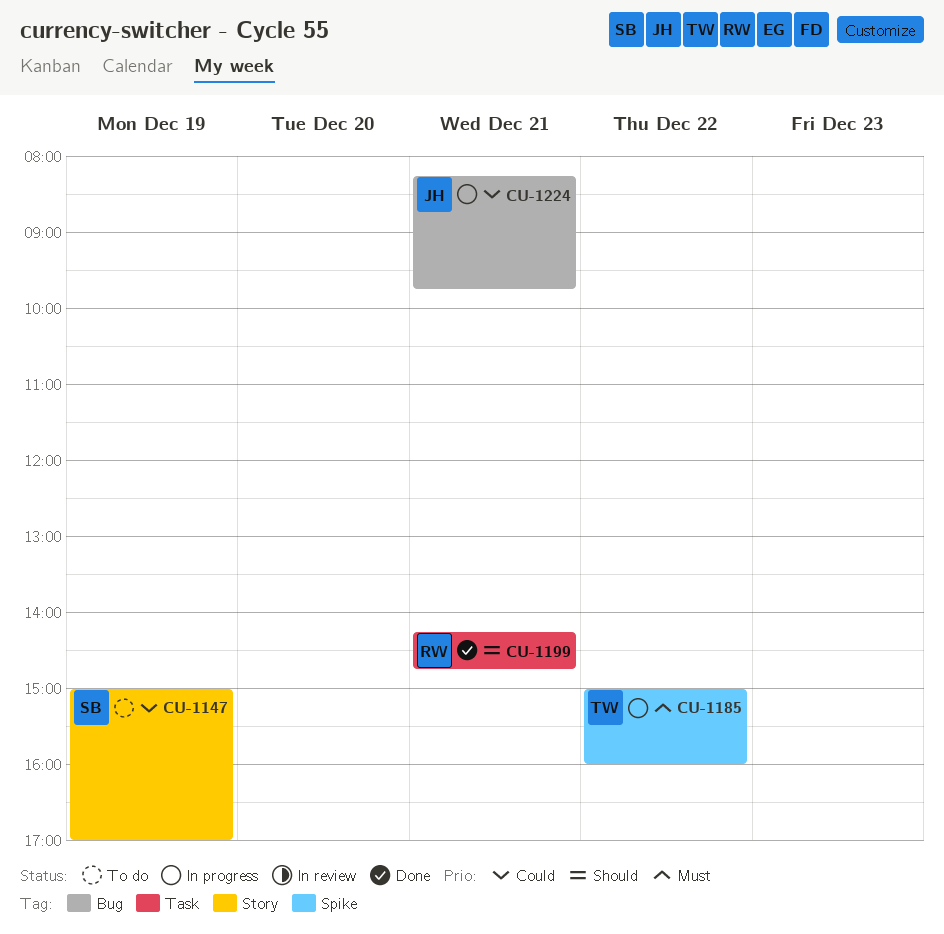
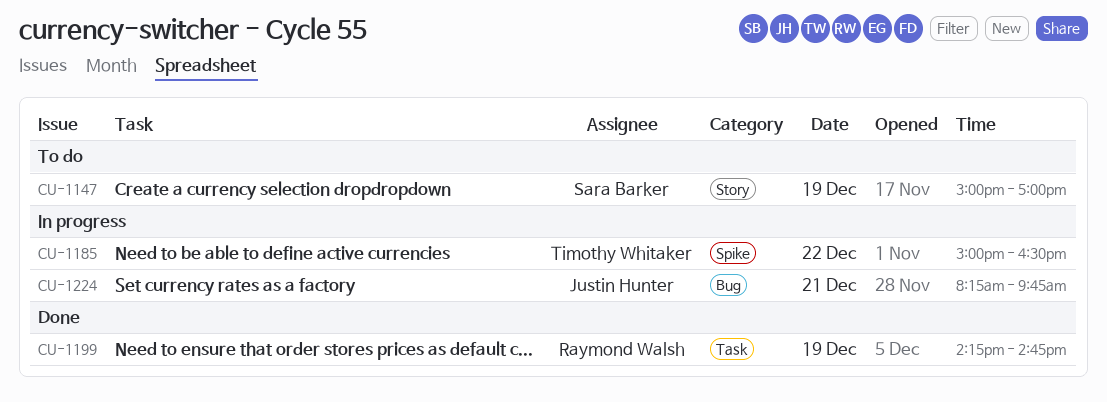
CU-1185, ends: 16:00 -> 16:30
CU-1199, day: Dec 21 -> Dec 19

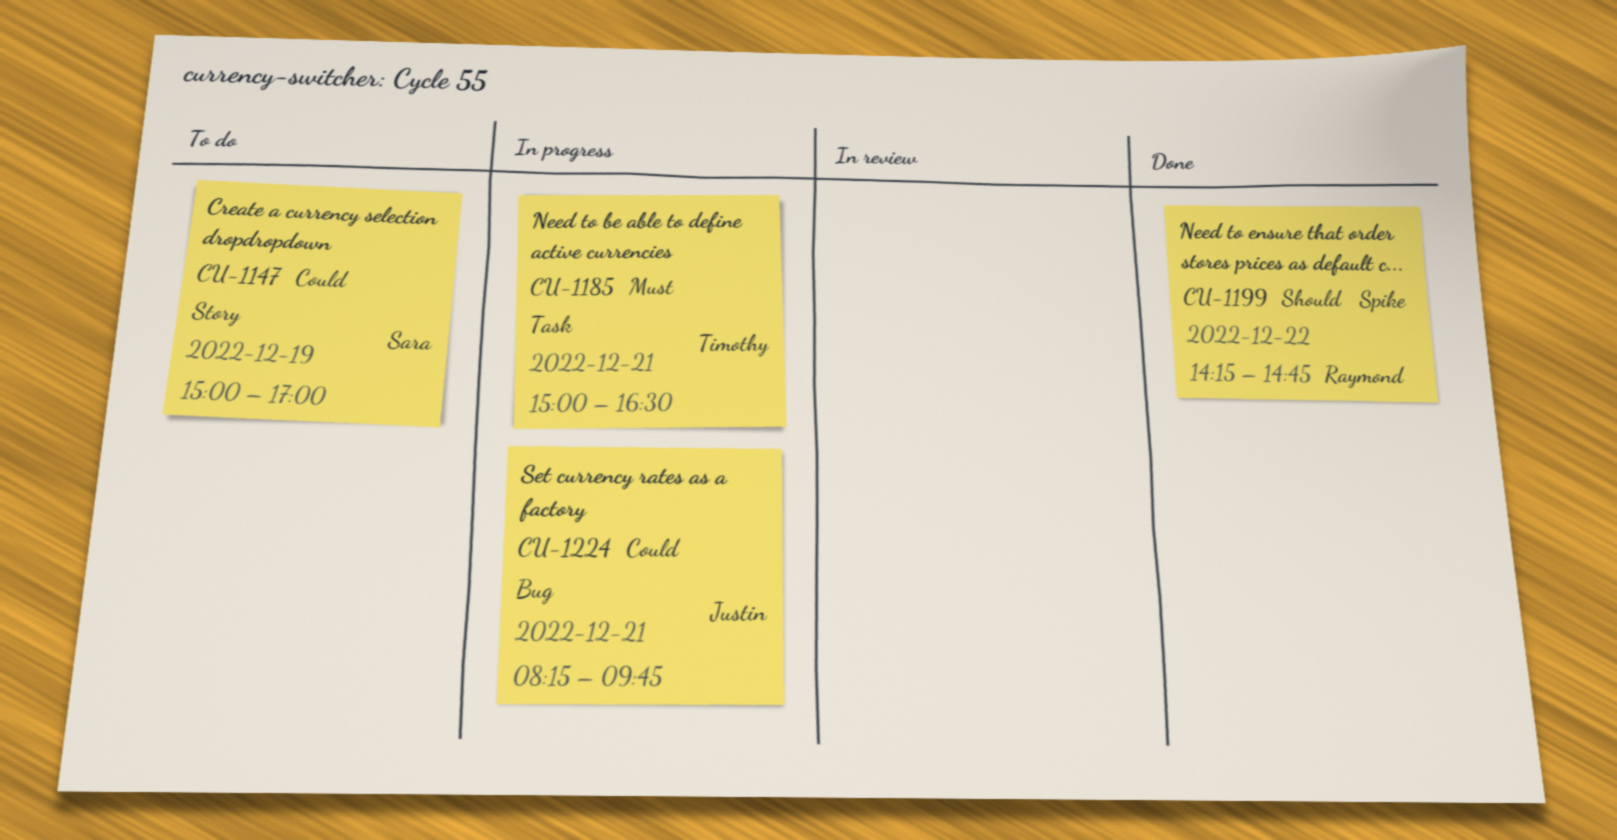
CU-1185, label: Spike -> Task
CU-1185, day: Dec 22 -> Dec 21
CU-1199, label: Task -> Spike
CU-1199, day: Dec 19 -> Dec 22

